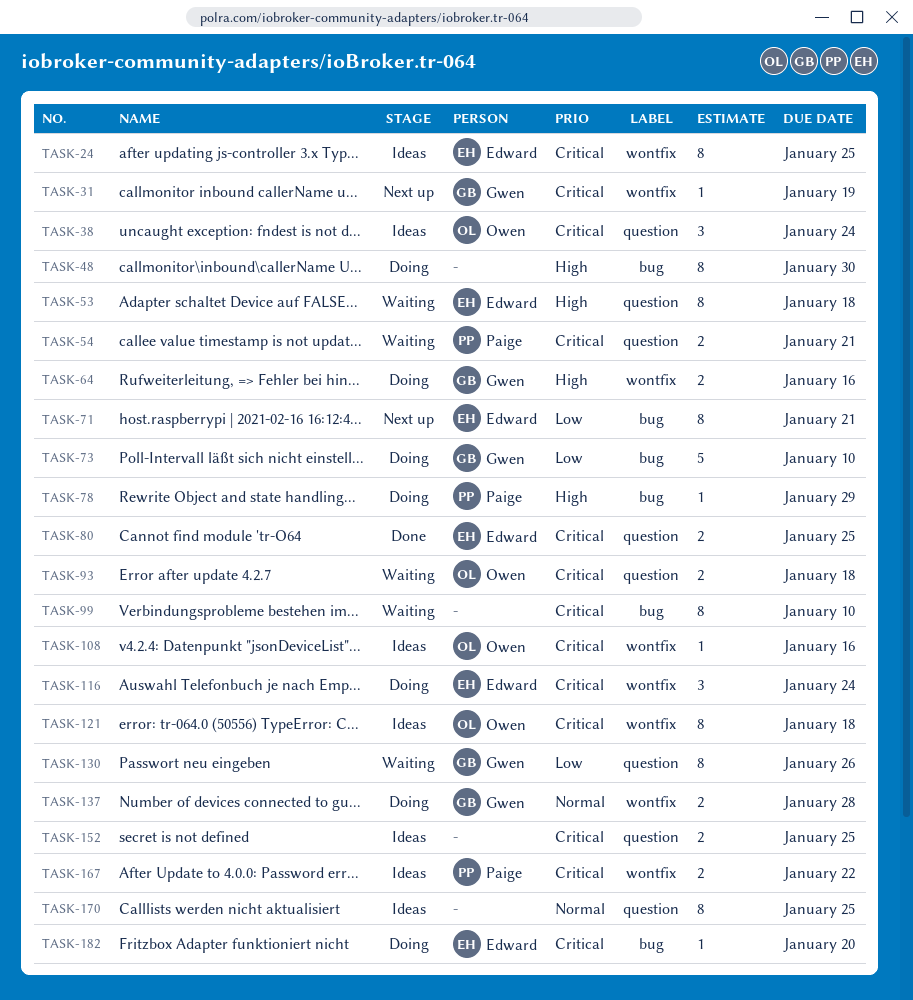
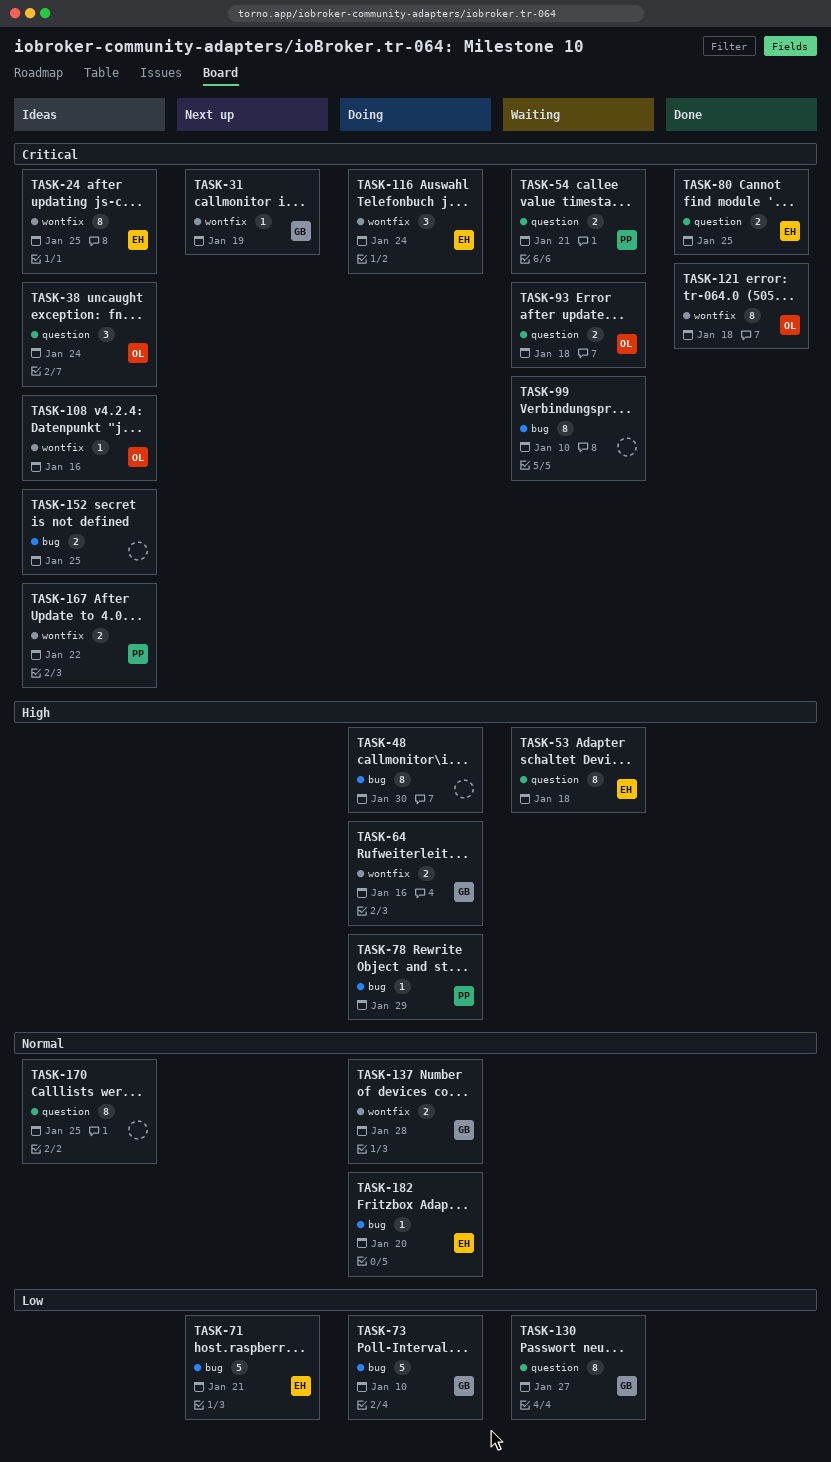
TASK-71, estimate: 8 -> 5
TASK-121, status: Ideas -> Done
TASK-130, due: Jan 26 -> Jan 27
TASK-152, label: question -> bug
TASK-182, priority: Critical -> Normal

